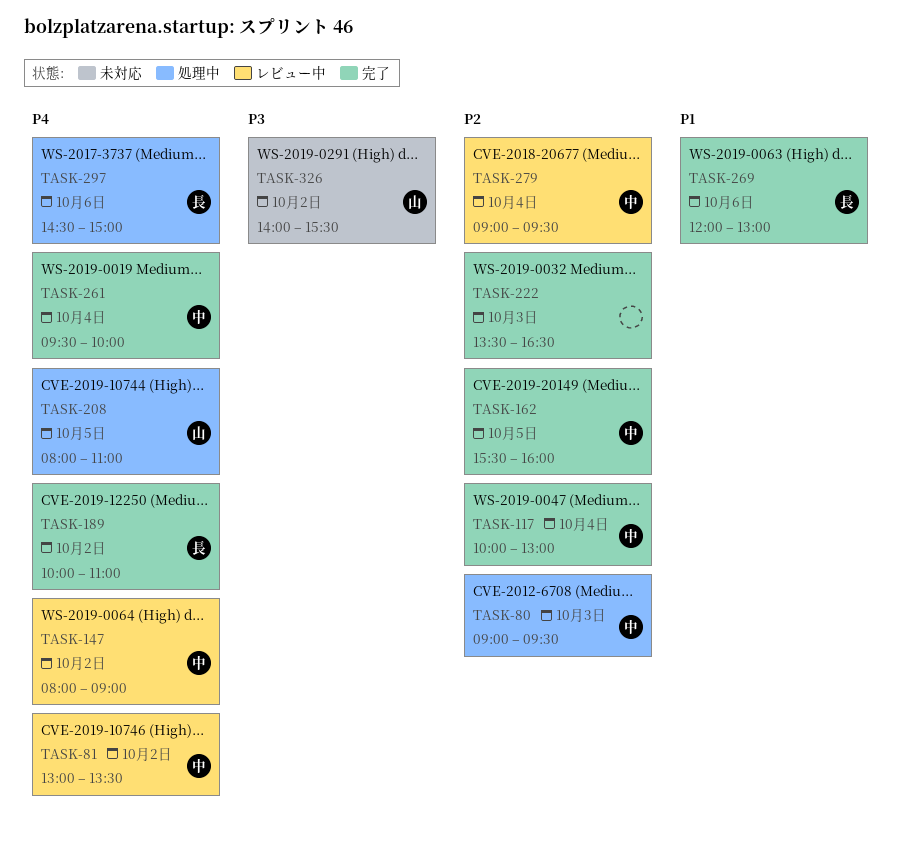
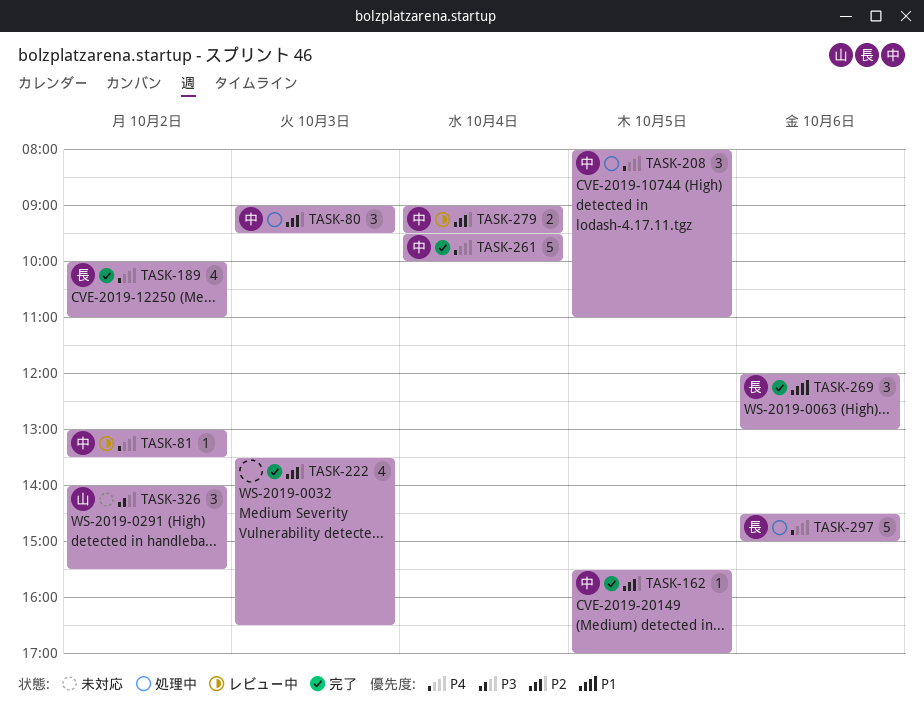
TASK-117: present -> none
TASK-147: present -> none
TASK-162, ends: 16:00 -> 17:00
TASK-208, owner: 山 -> 中

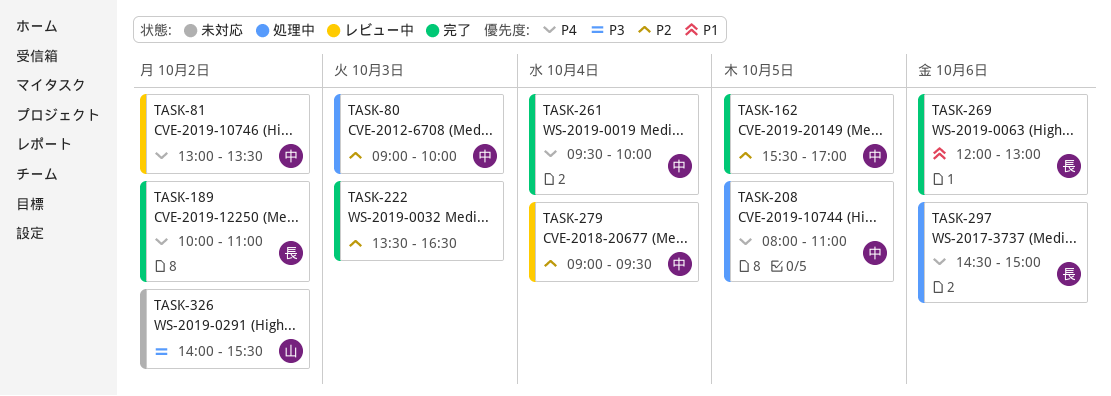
TASK-80, ends: 09:30 -> 10:00

